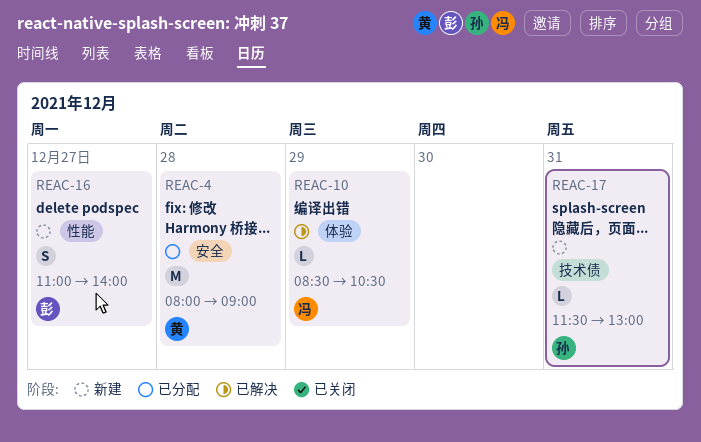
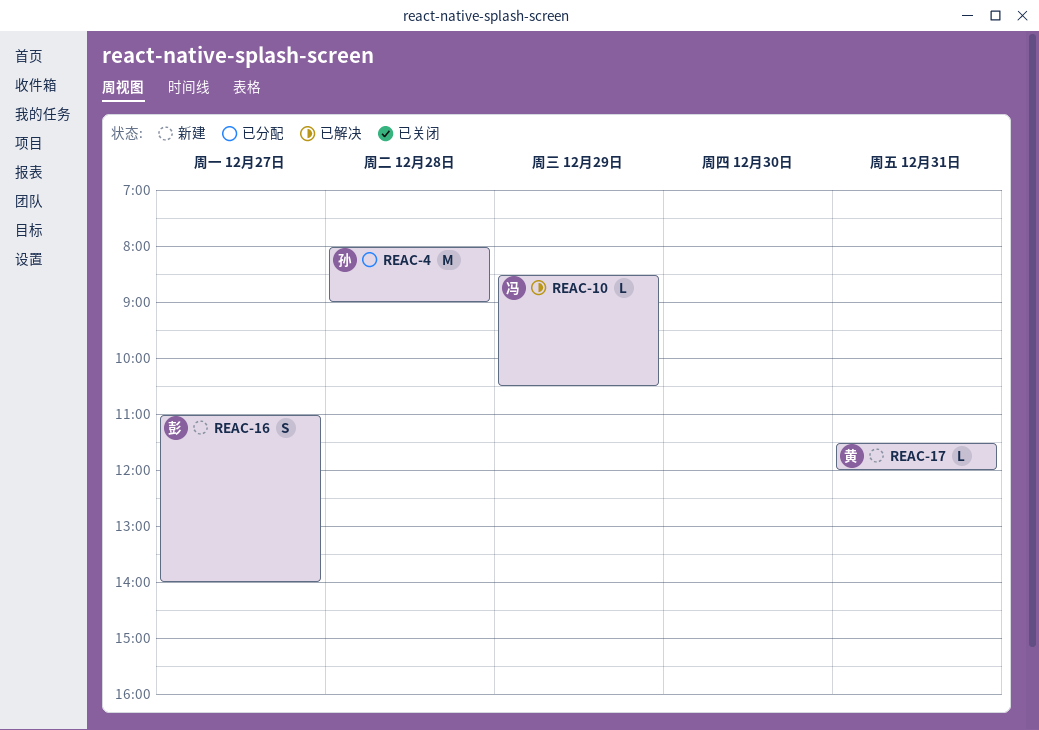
REAC-4, owner: 黄 -> 孙
REAC-17, owner: 孙 -> 黄
REAC-17, ends: 13:00 -> 12:00

